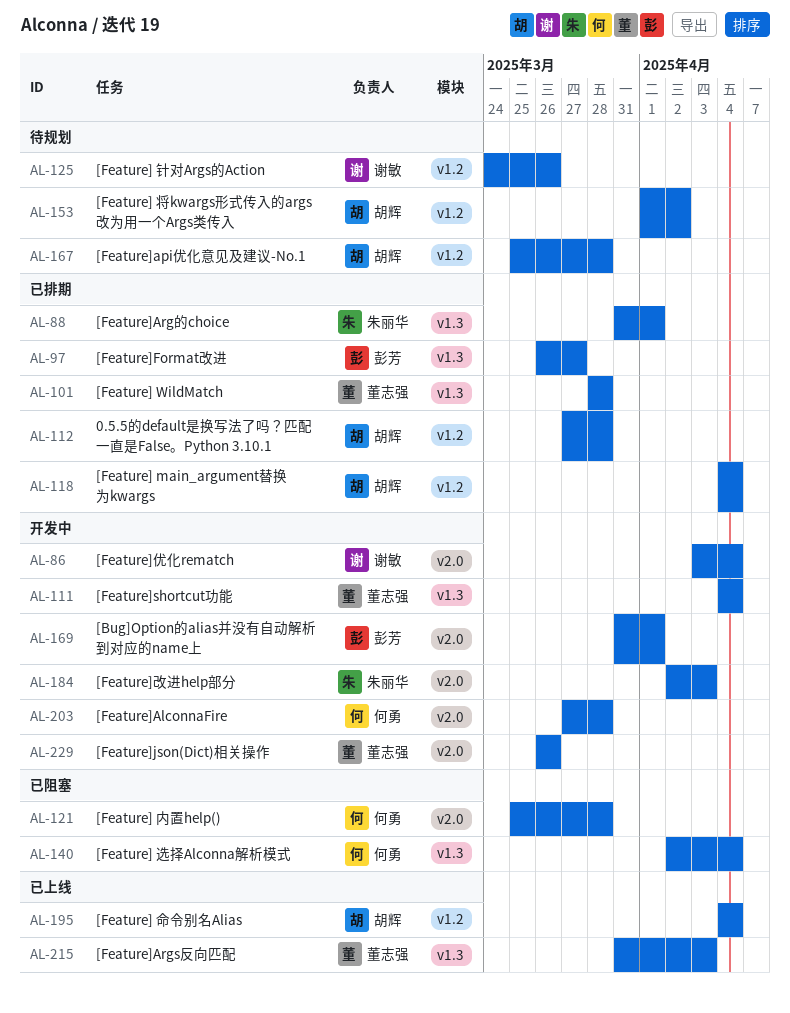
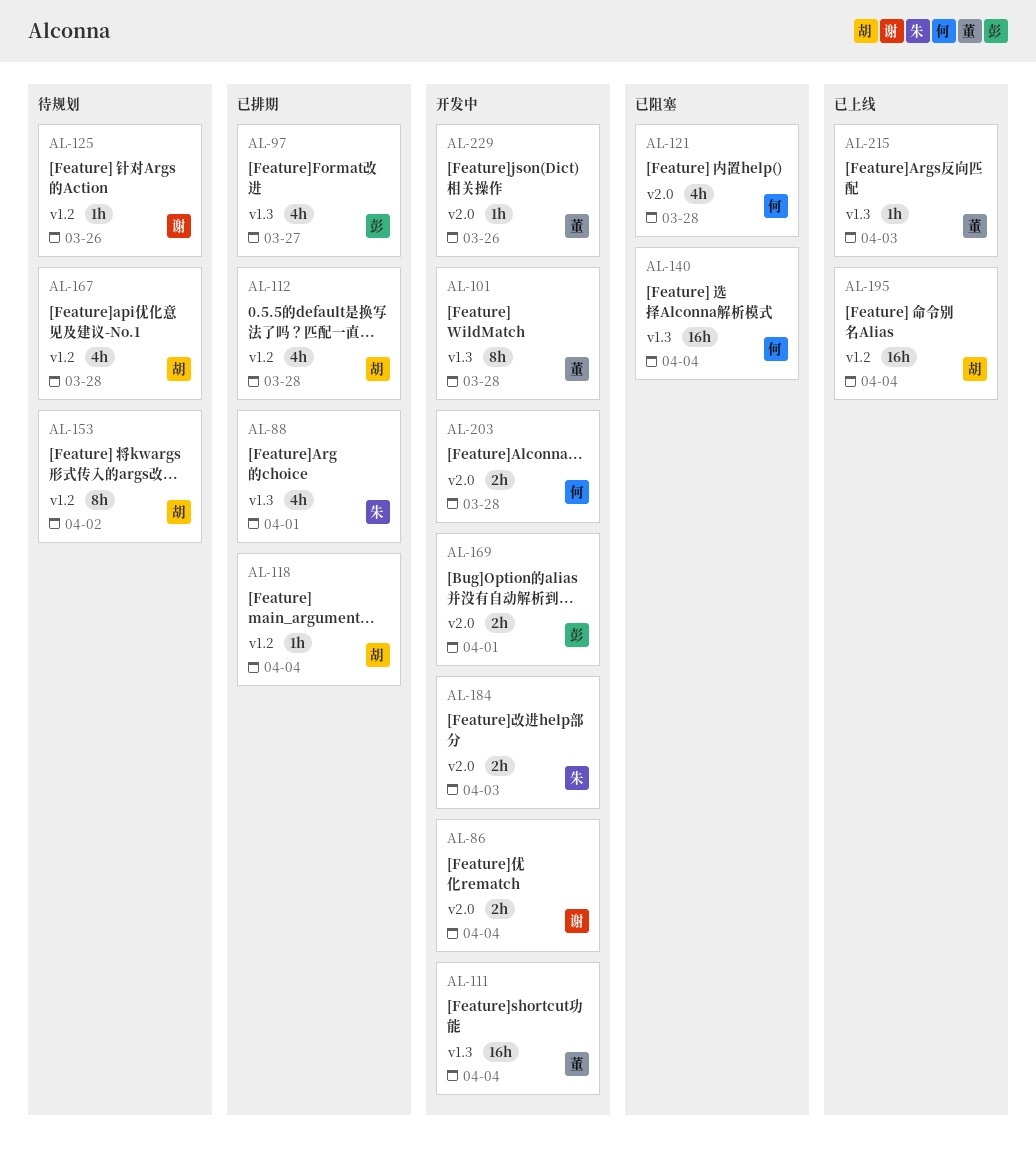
AL-101, status: 已排期 -> 开发中

